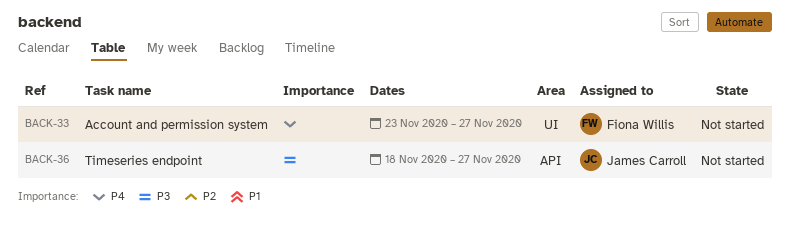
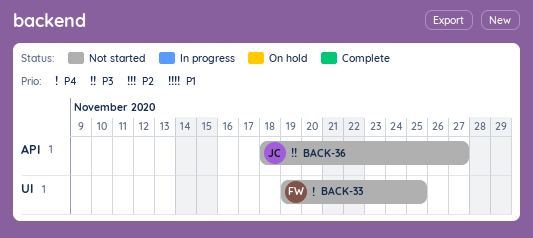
BACK-33, start: Nov 23 -> Nov 19
BACK-33, due: Nov 27 -> Nov 25

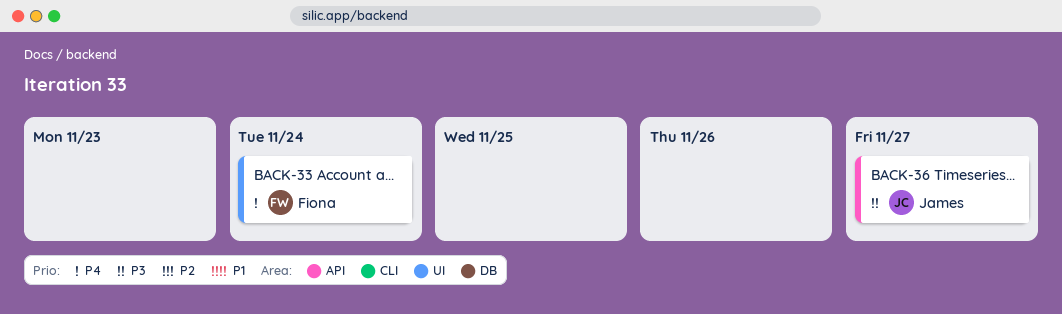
BACK-33, due: Nov 25 -> Nov 24

